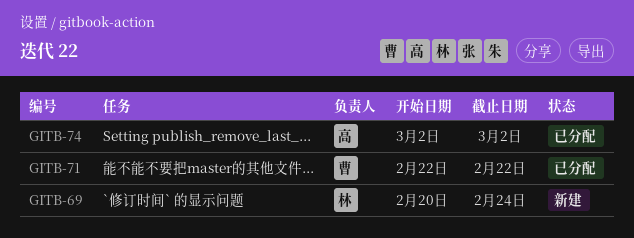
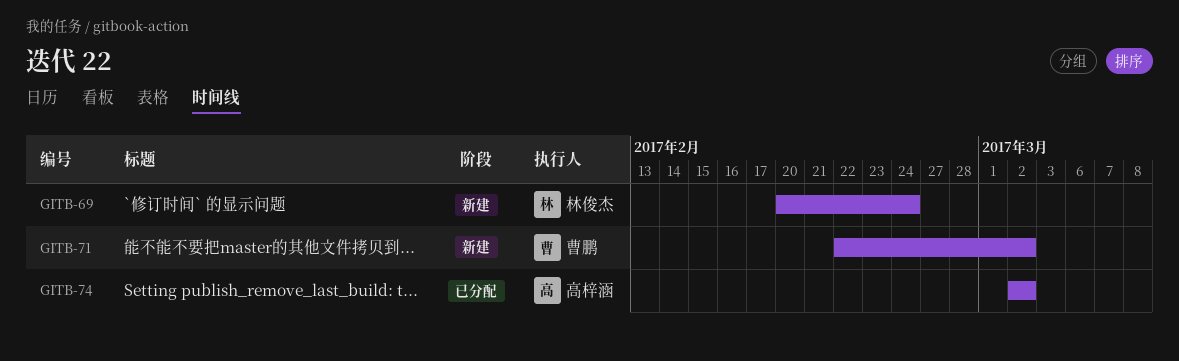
GITB-71, status: 已分配 -> 新建
GITB-71, due: Feb 22 -> Mar 2

